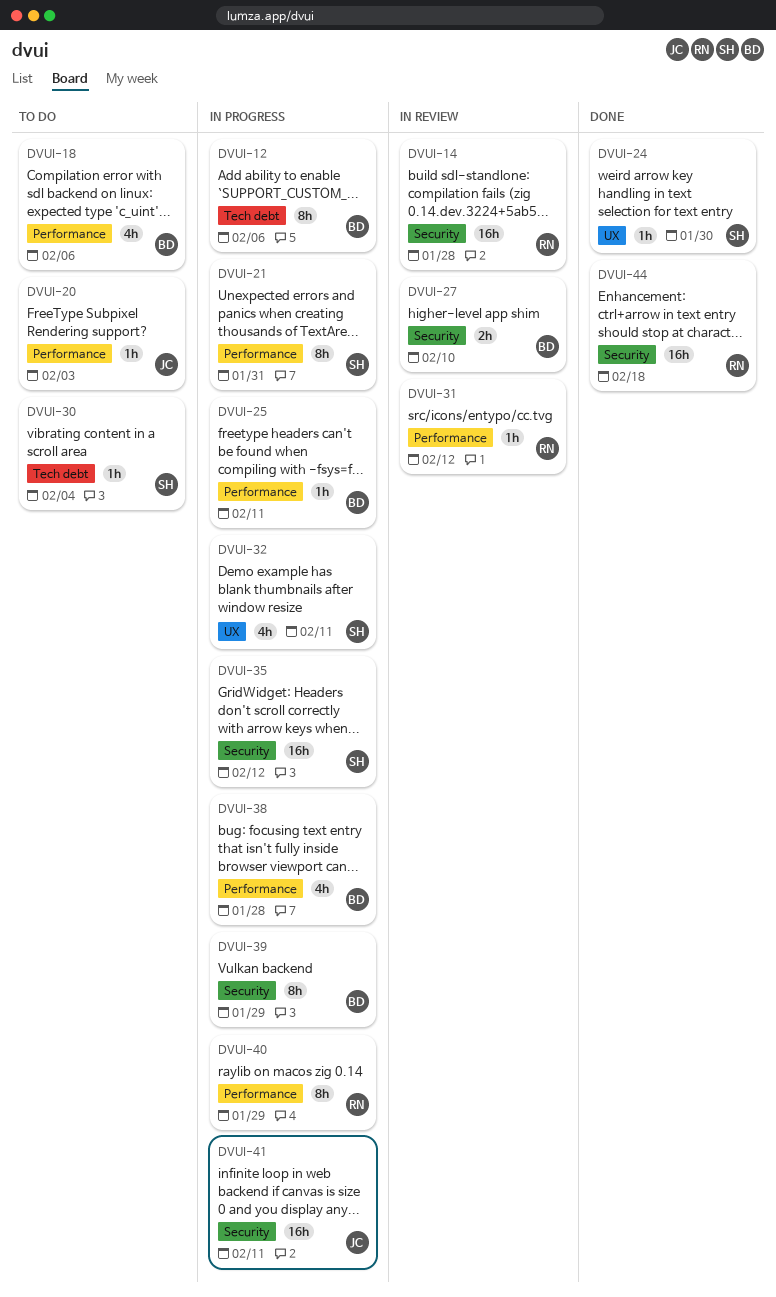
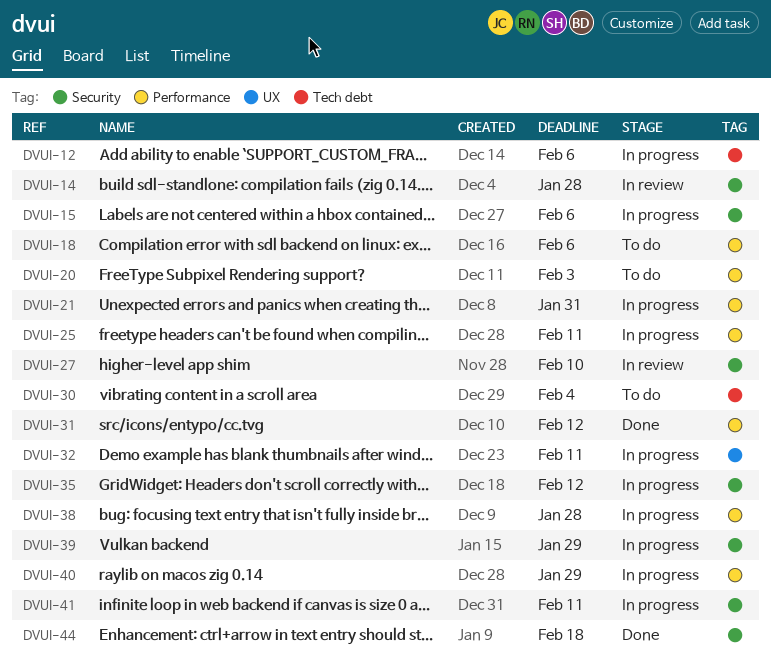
DVUI-15: none -> present
DVUI-24: present -> none
DVUI-31, status: In review -> Done

